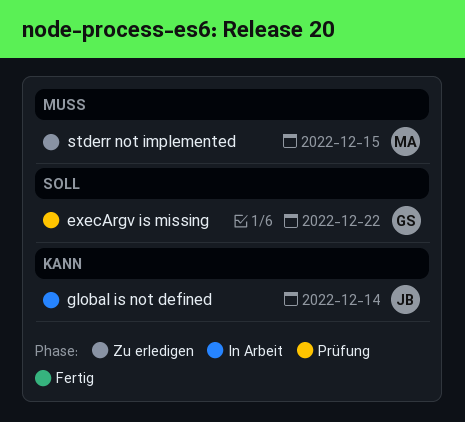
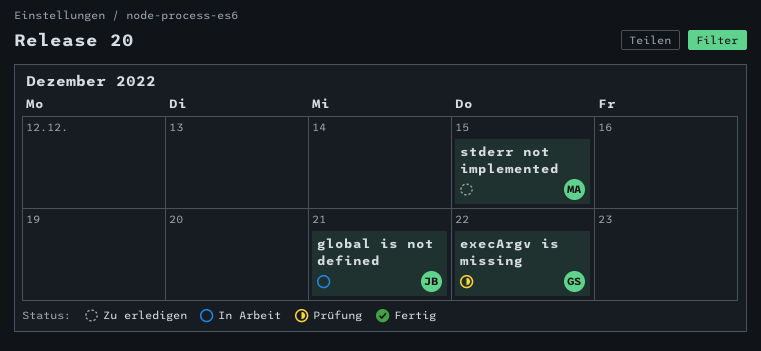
global is not defined, due: Dec 14 -> Dec 21

